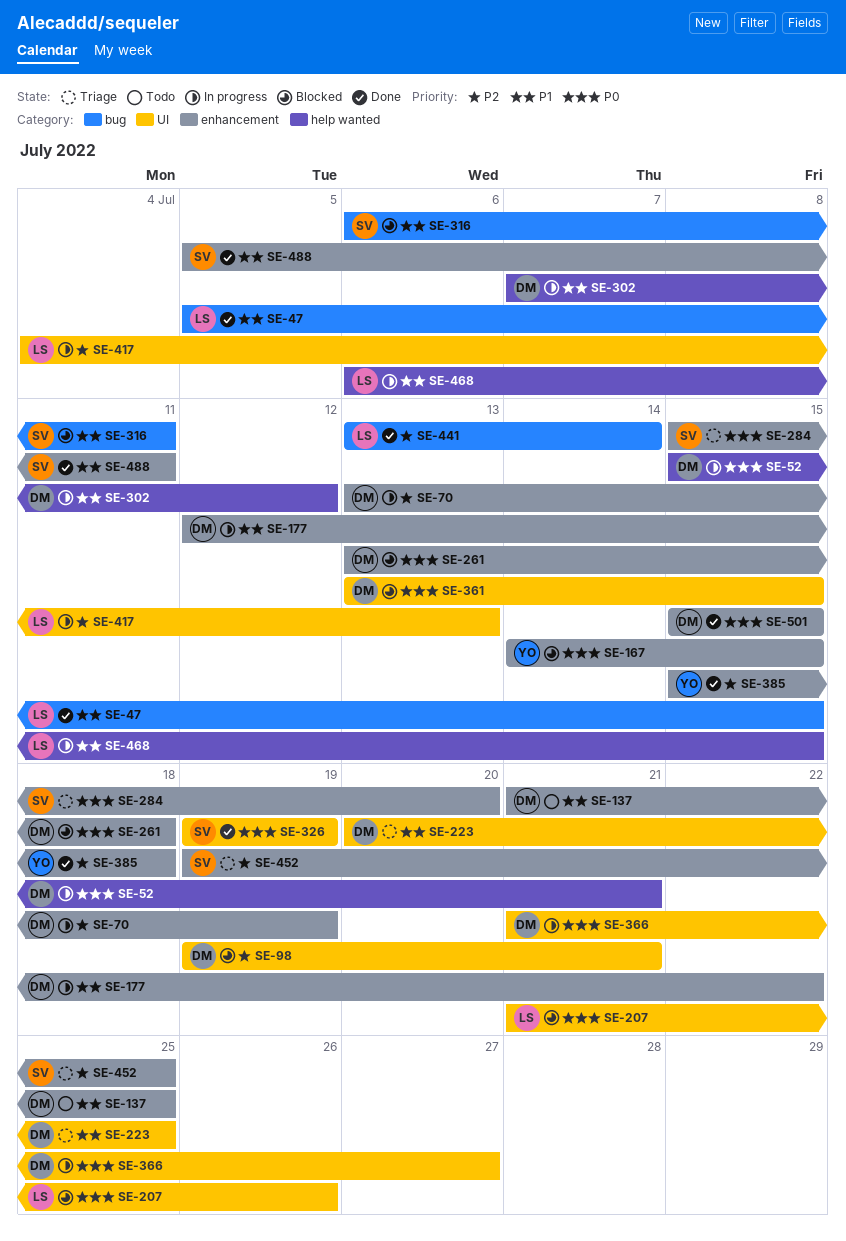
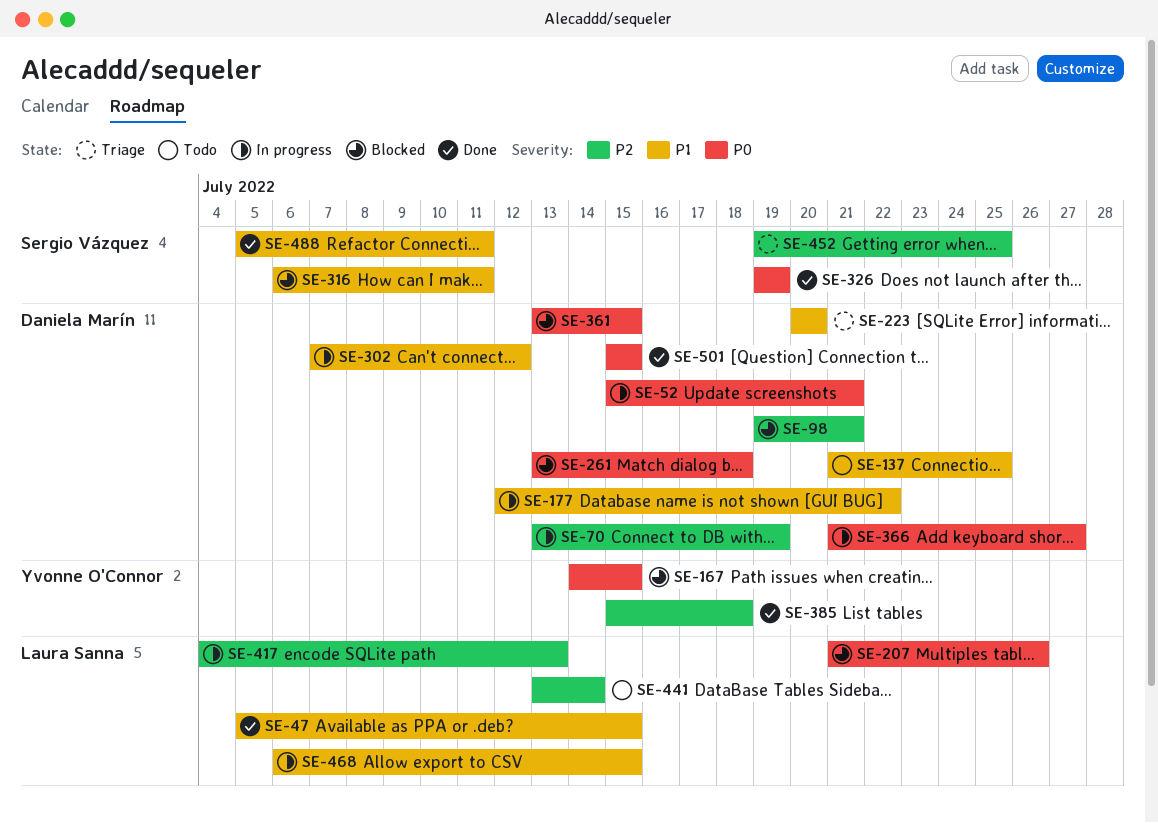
SE-223, due: Jul 25 -> Jul 20
SE-284: present -> none
SE-441, status: Done -> Todo

